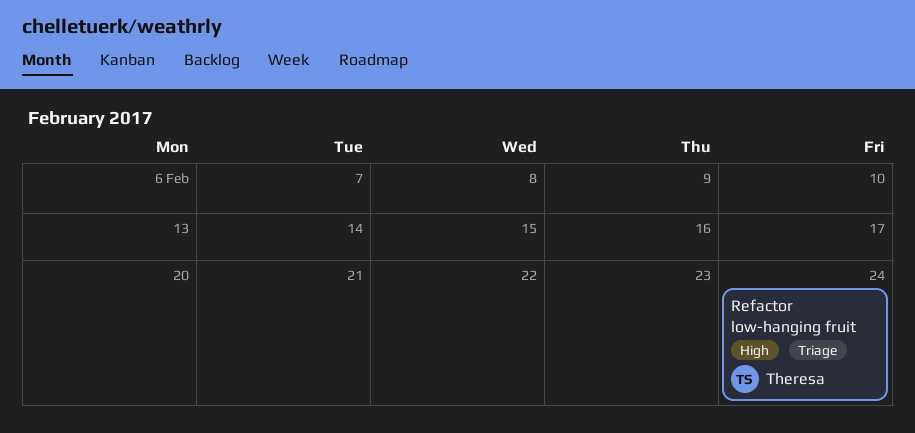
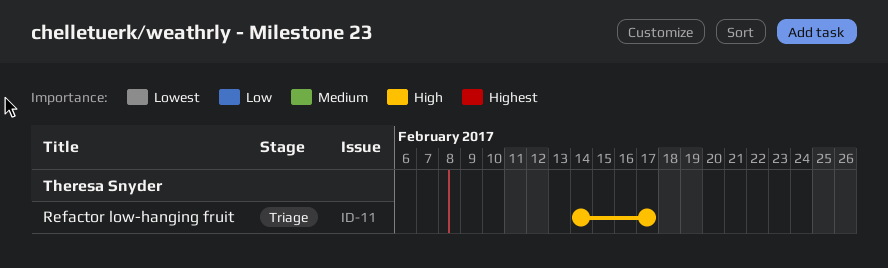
Refactor low-hanging fruit, due: Feb 24 -> Feb 17

